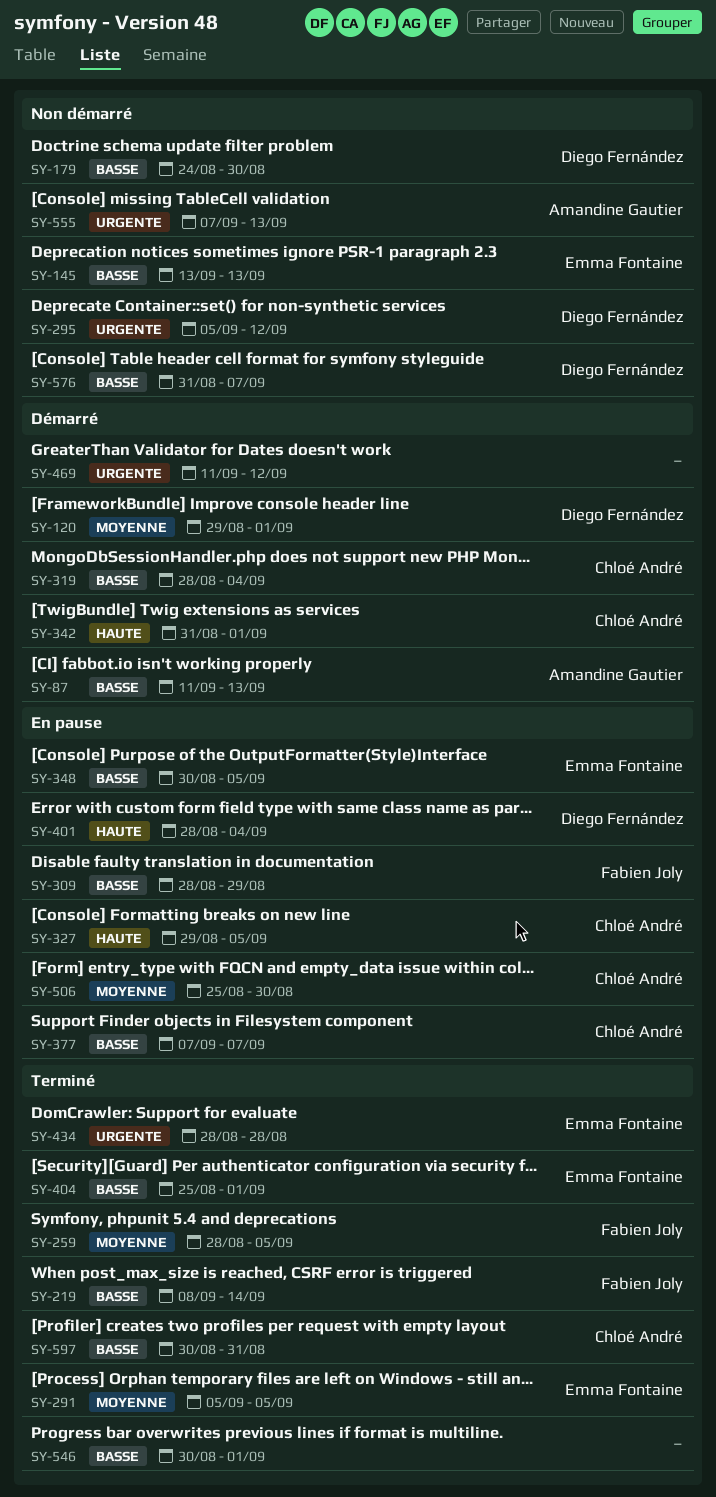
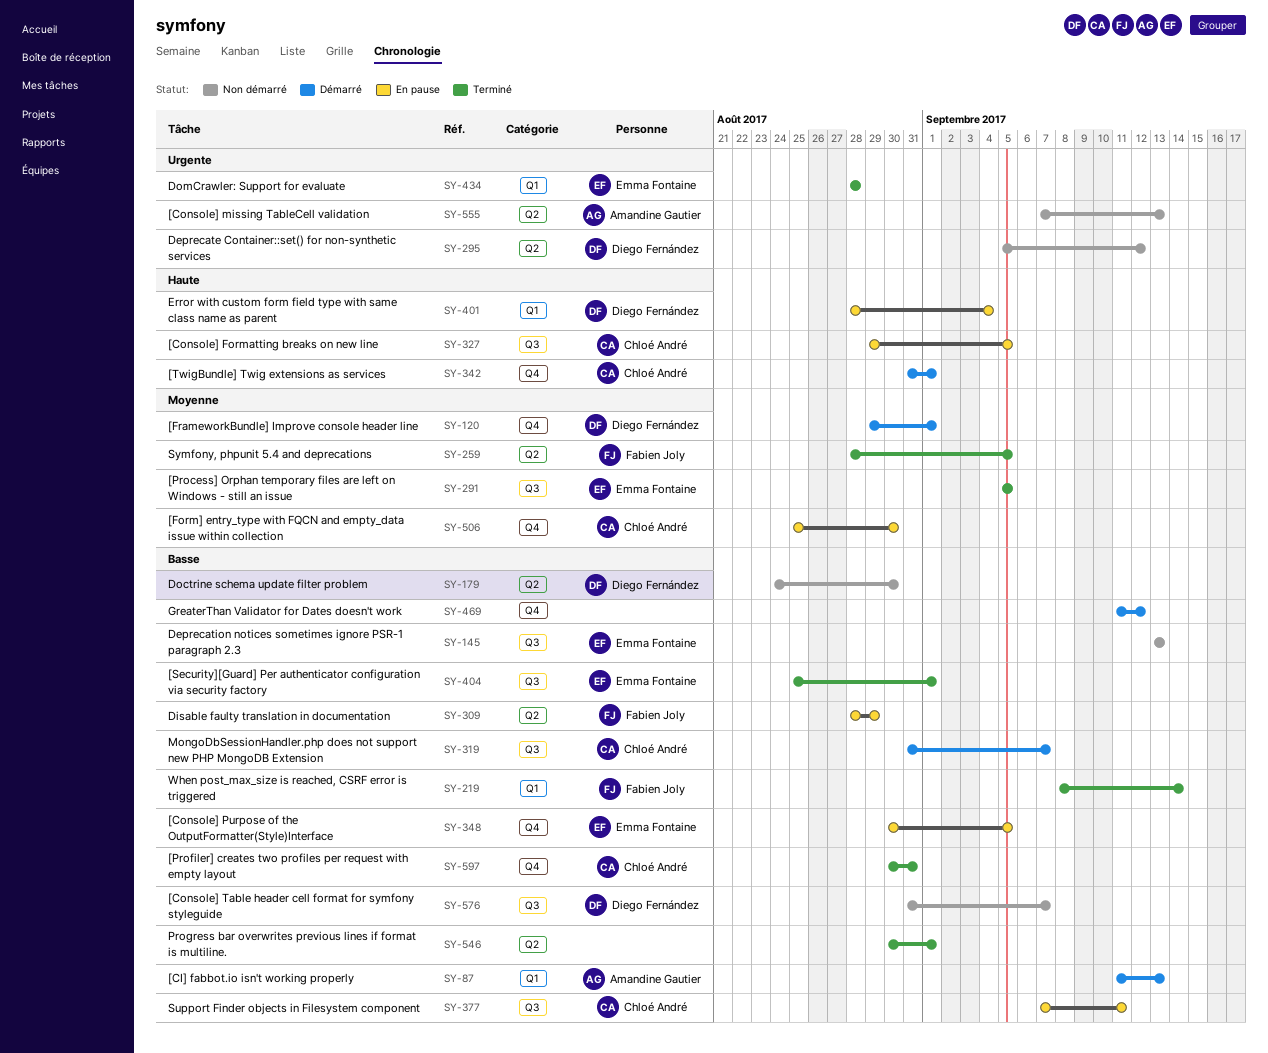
SY-319, start: Aug 28 -> Aug 31
SY-319, due: Sep 4 -> Sep 7
SY-377, due: Sep 7 -> Sep 11
SY-469, priority: Urgente -> Basse

